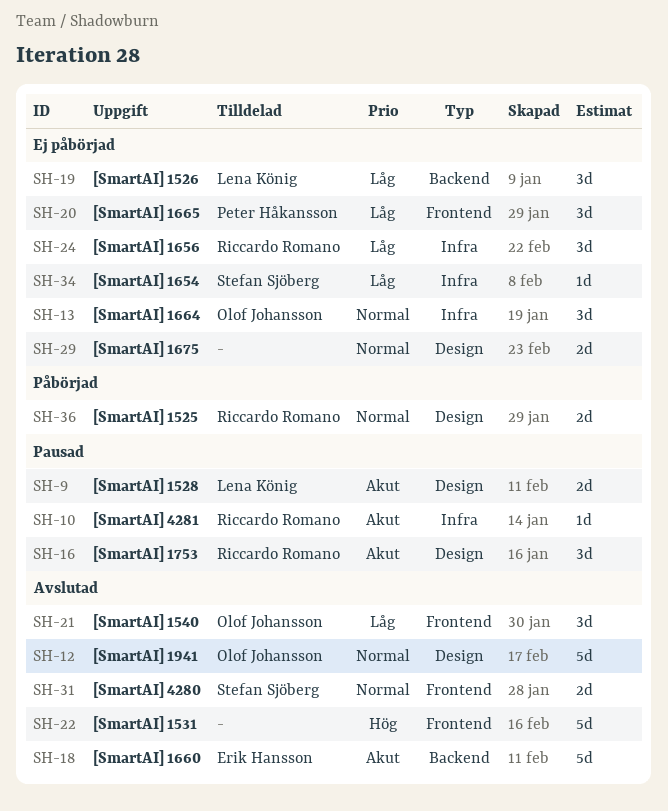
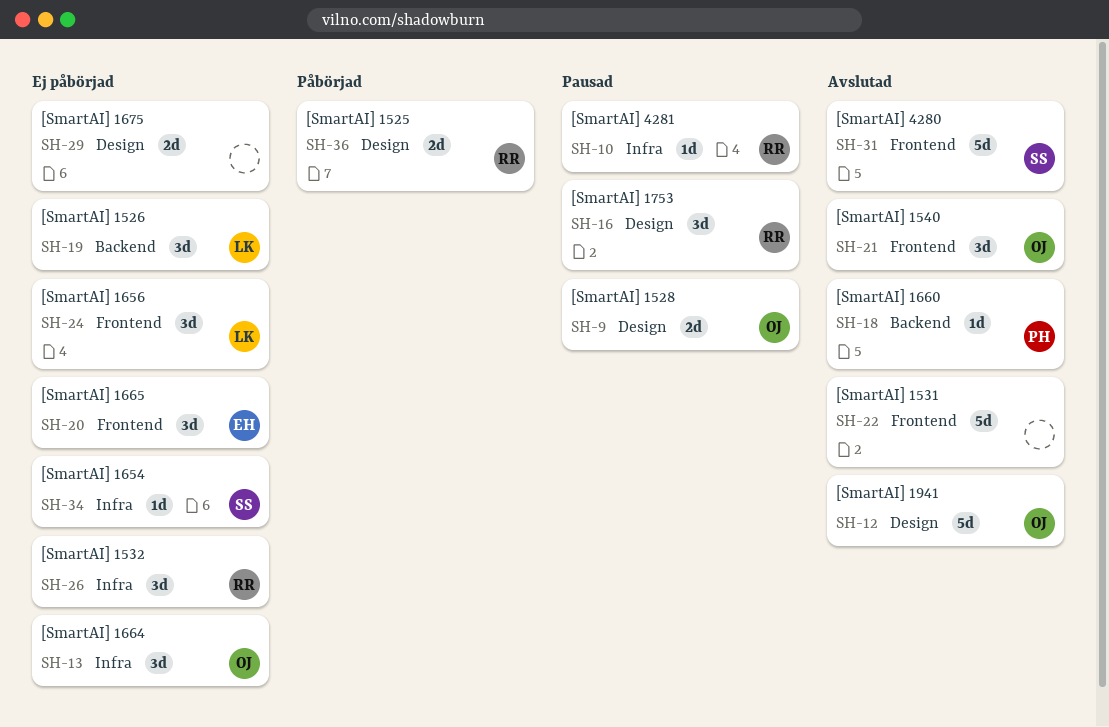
SH-9, owner: Lena König -> Olof Johansson
SH-18, owner: Erik Hansson -> Peter Håkansson
SH-18, estimate: 5d -> 1d
SH-20, owner: Peter Håkansson -> Erik Hansson
SH-24, owner: Riccardo Romano -> Lena König
SH-24, label: Infra -> Frontend
SH-26: none -> present
SH-31, estimate: 2d -> 5d

